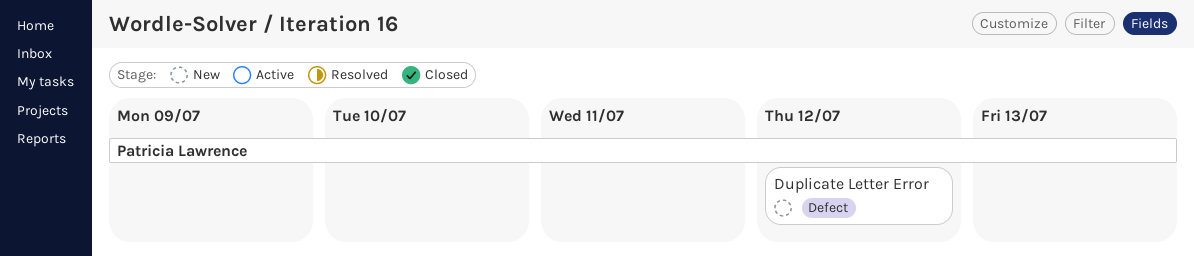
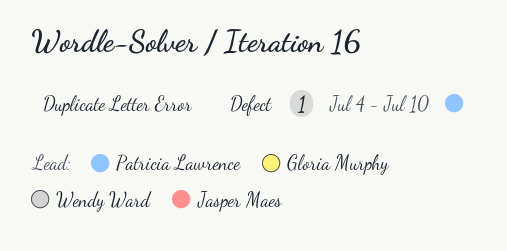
Duplicate Letter Error, due: Jul 12 -> Jul 10

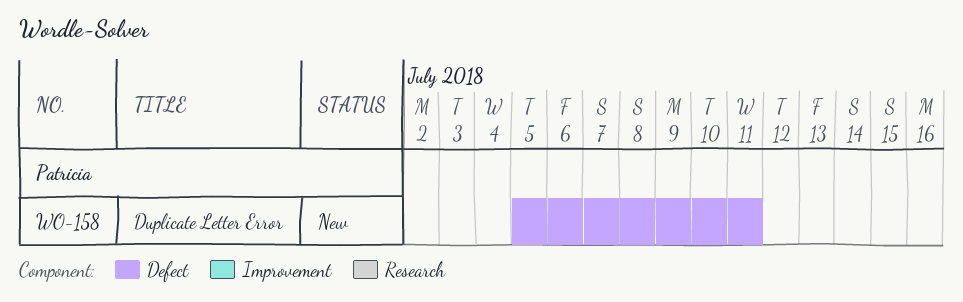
Duplicate Letter Error, start: Jul 4 -> Jul 5
Duplicate Letter Error, due: Jul 10 -> Jul 11

